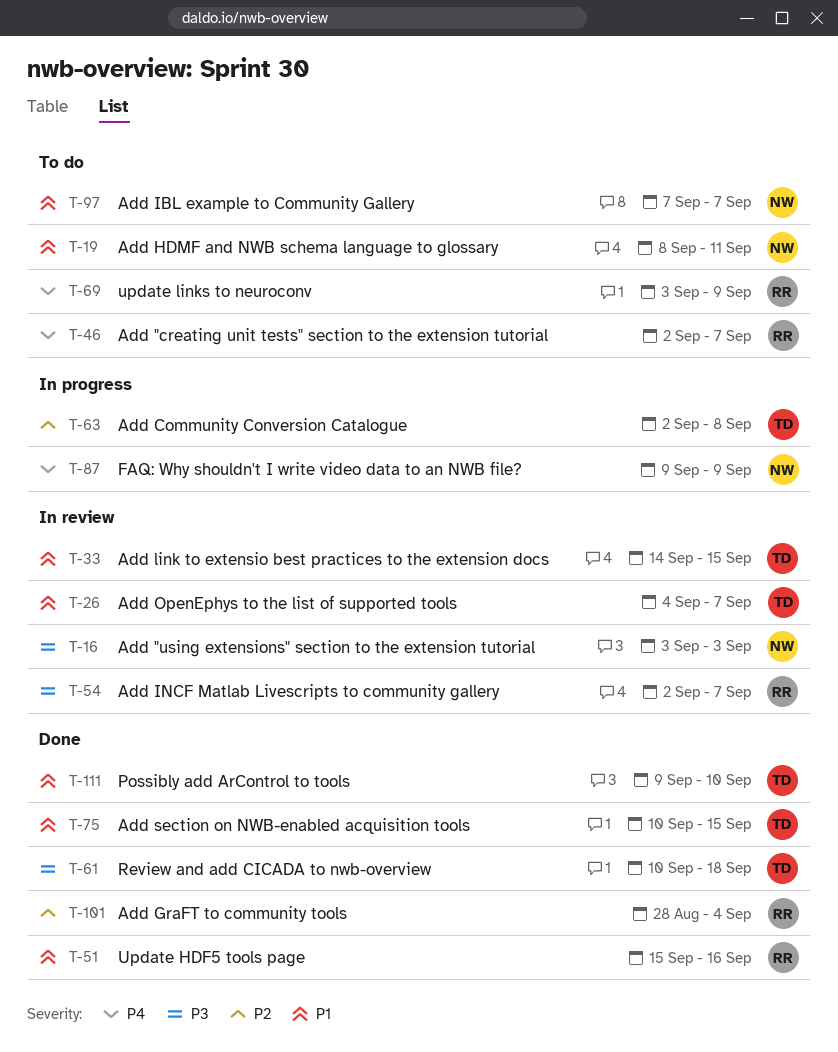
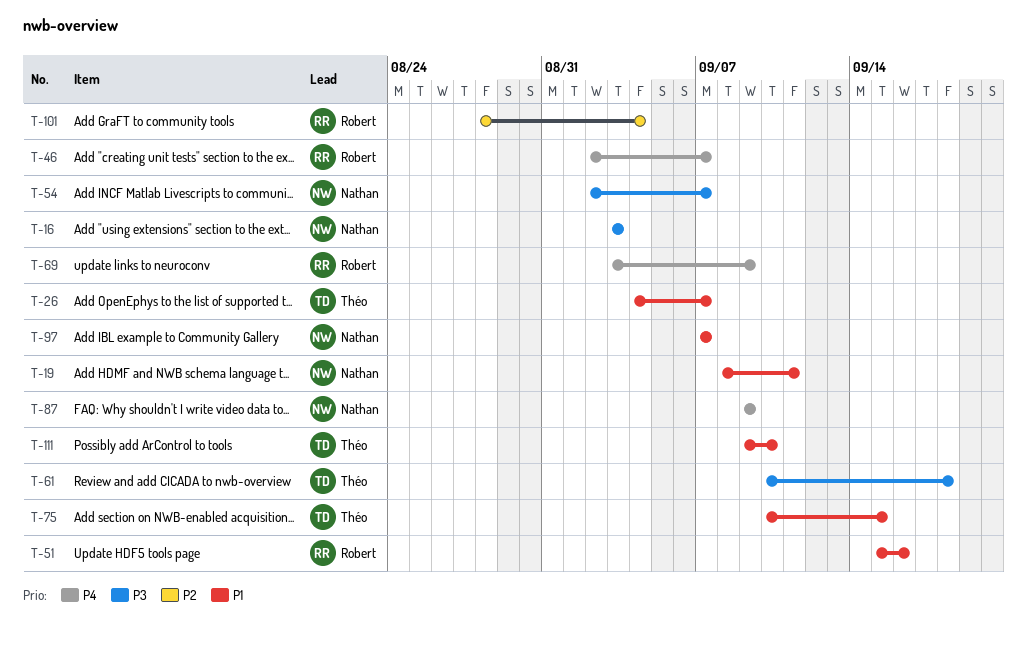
T-33: present -> none
T-54, owner: Robert -> Nathan
T-63: present -> none

